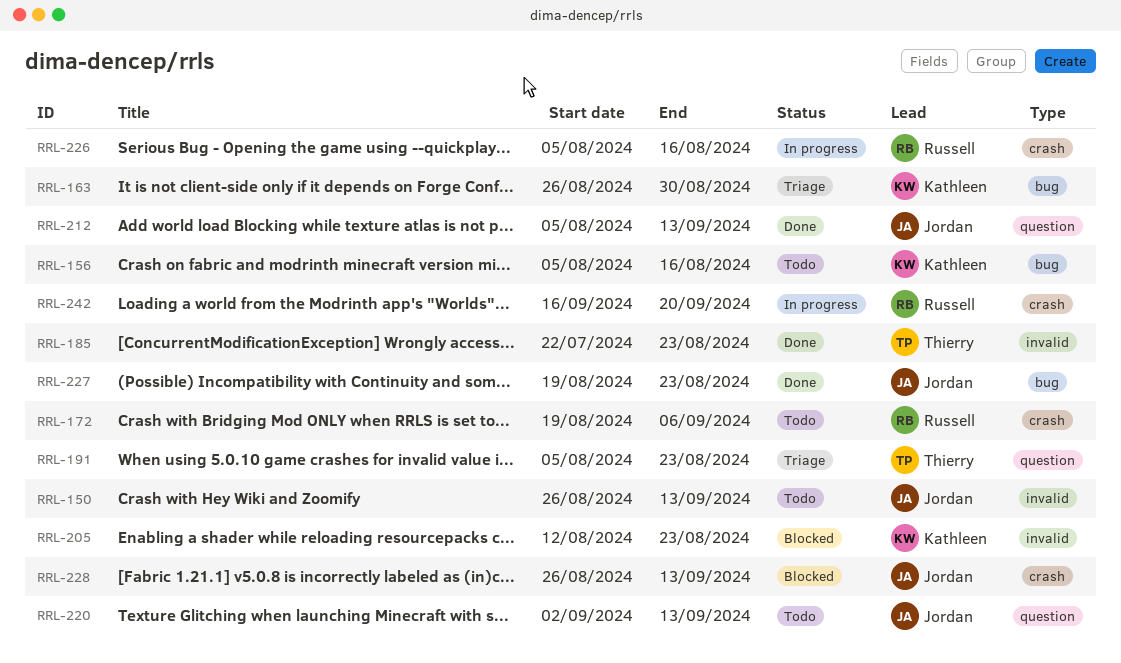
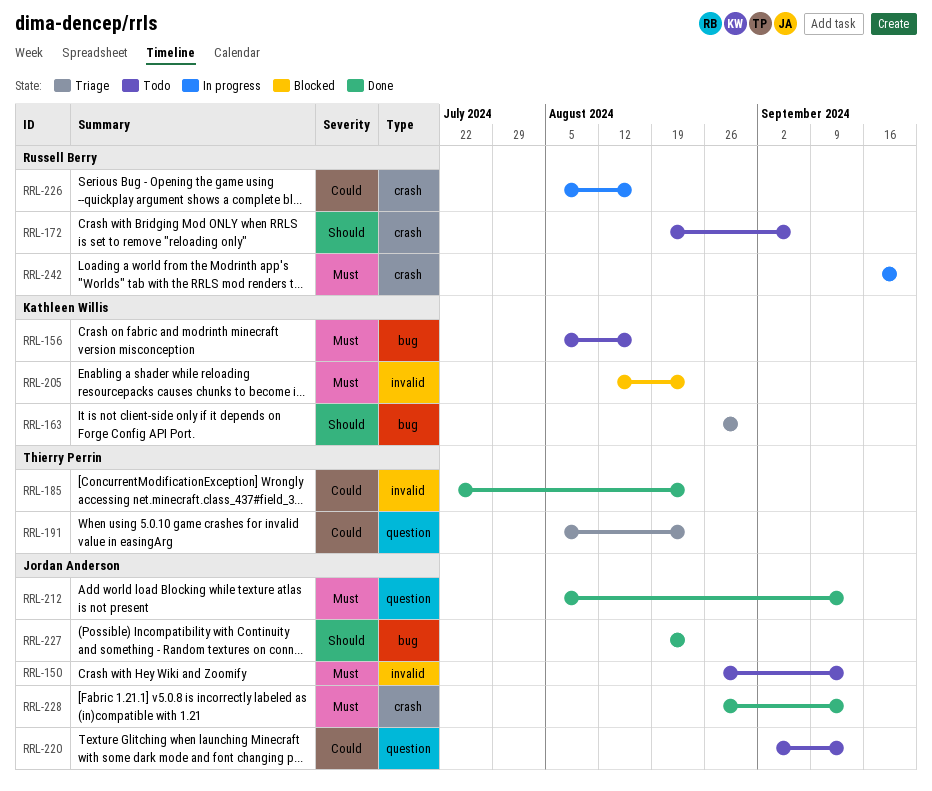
RRL-228, status: Blocked -> Done

